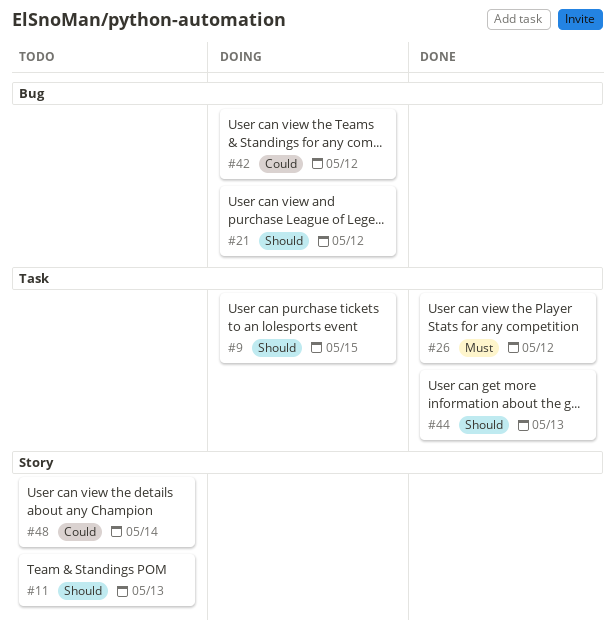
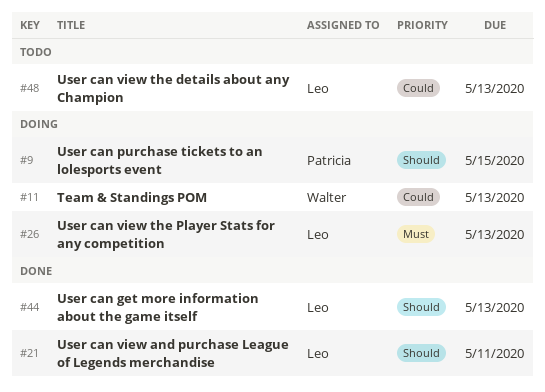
#11, status: Todo -> Doing
#11, priority: Should -> Could
#21, status: Doing -> Done
#21, due: May 12 -> May 11
#26, status: Done -> Doing
#26, due: May 12 -> May 13
#42: present -> none
#48, due: May 14 -> May 13

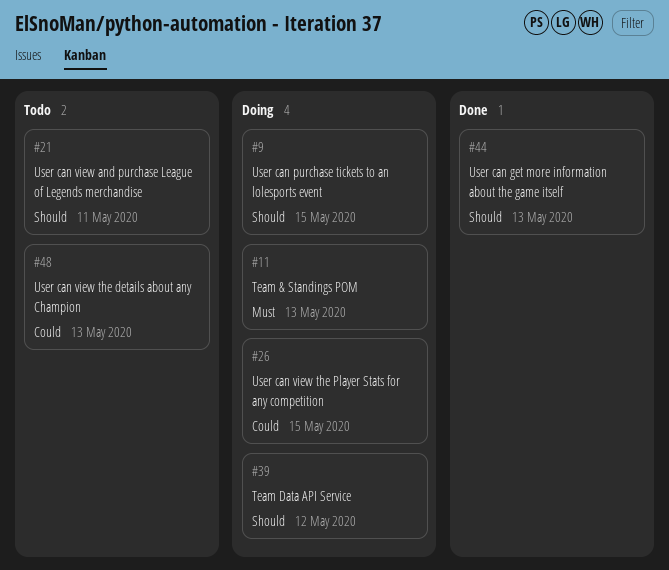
#11, priority: Could -> Must
#21, status: Done -> Todo
#26, priority: Must -> Could
#26, due: May 13 -> May 15
#39: none -> present

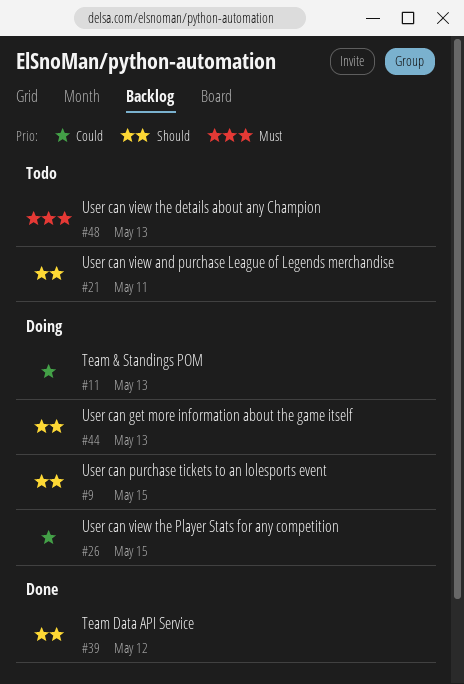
#11, priority: Must -> Could
#39, status: Doing -> Done
#44, status: Done -> Doing
#48, priority: Could -> Must

